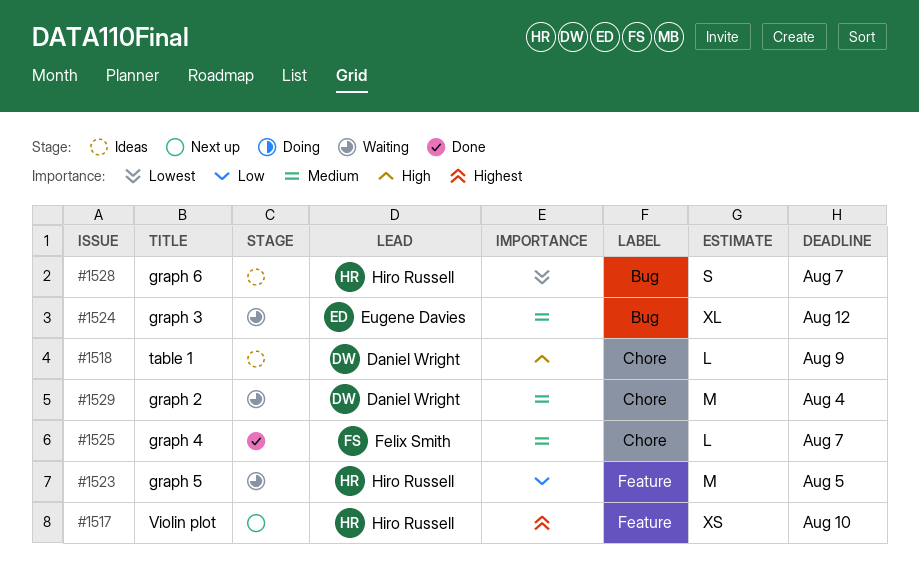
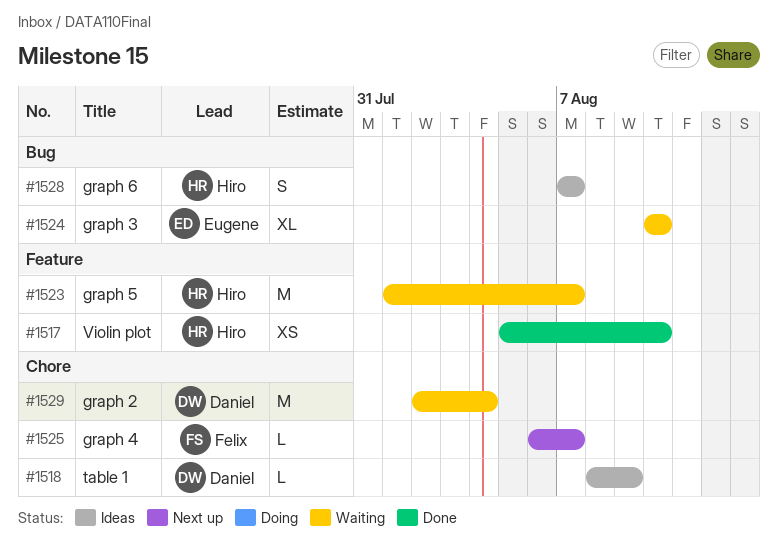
#1517, status: Next up -> Done
#1523, due: Aug 5 -> Aug 7
#1524, due: Aug 12 -> Aug 10
#1525, status: Done -> Next up

